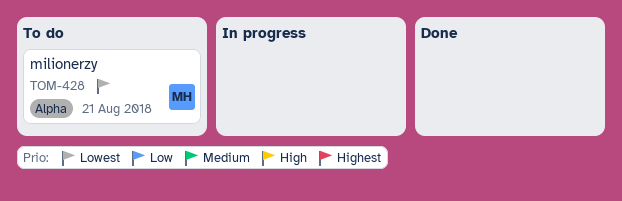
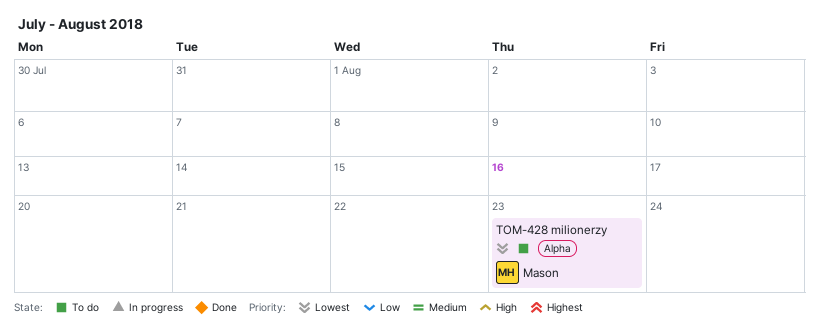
TOM-428, due: Aug 21 -> Aug 23

